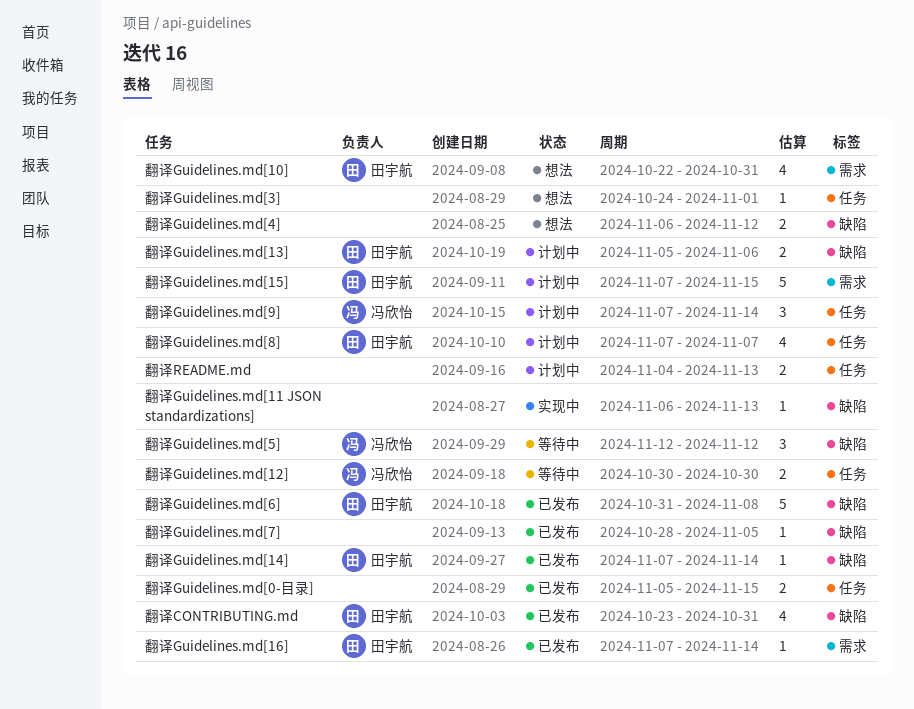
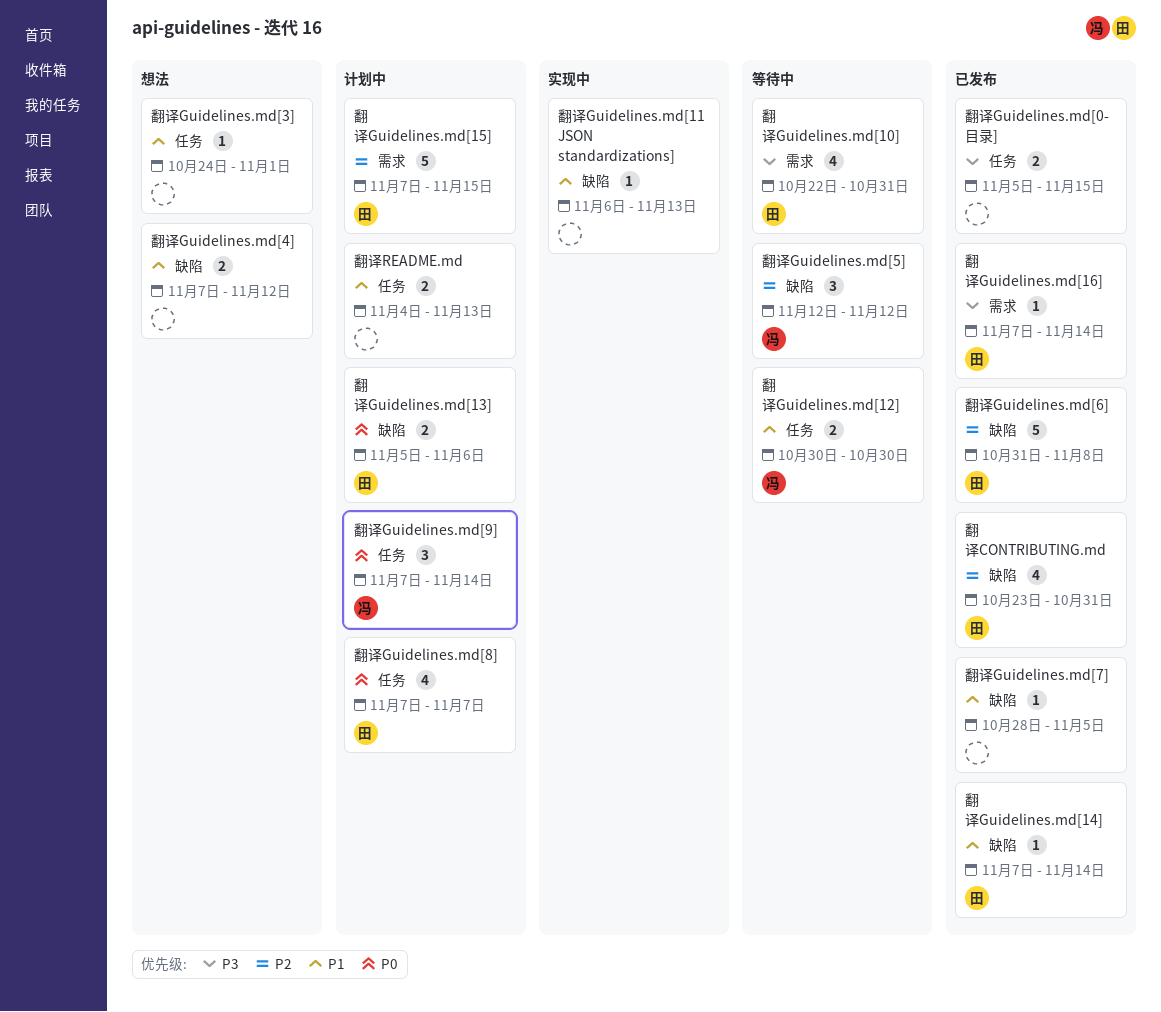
翻译Guidelines.md[10], status: 想法 -> 等待中
翻译Guidelines.md[4], start: Nov 6 -> Nov 7

